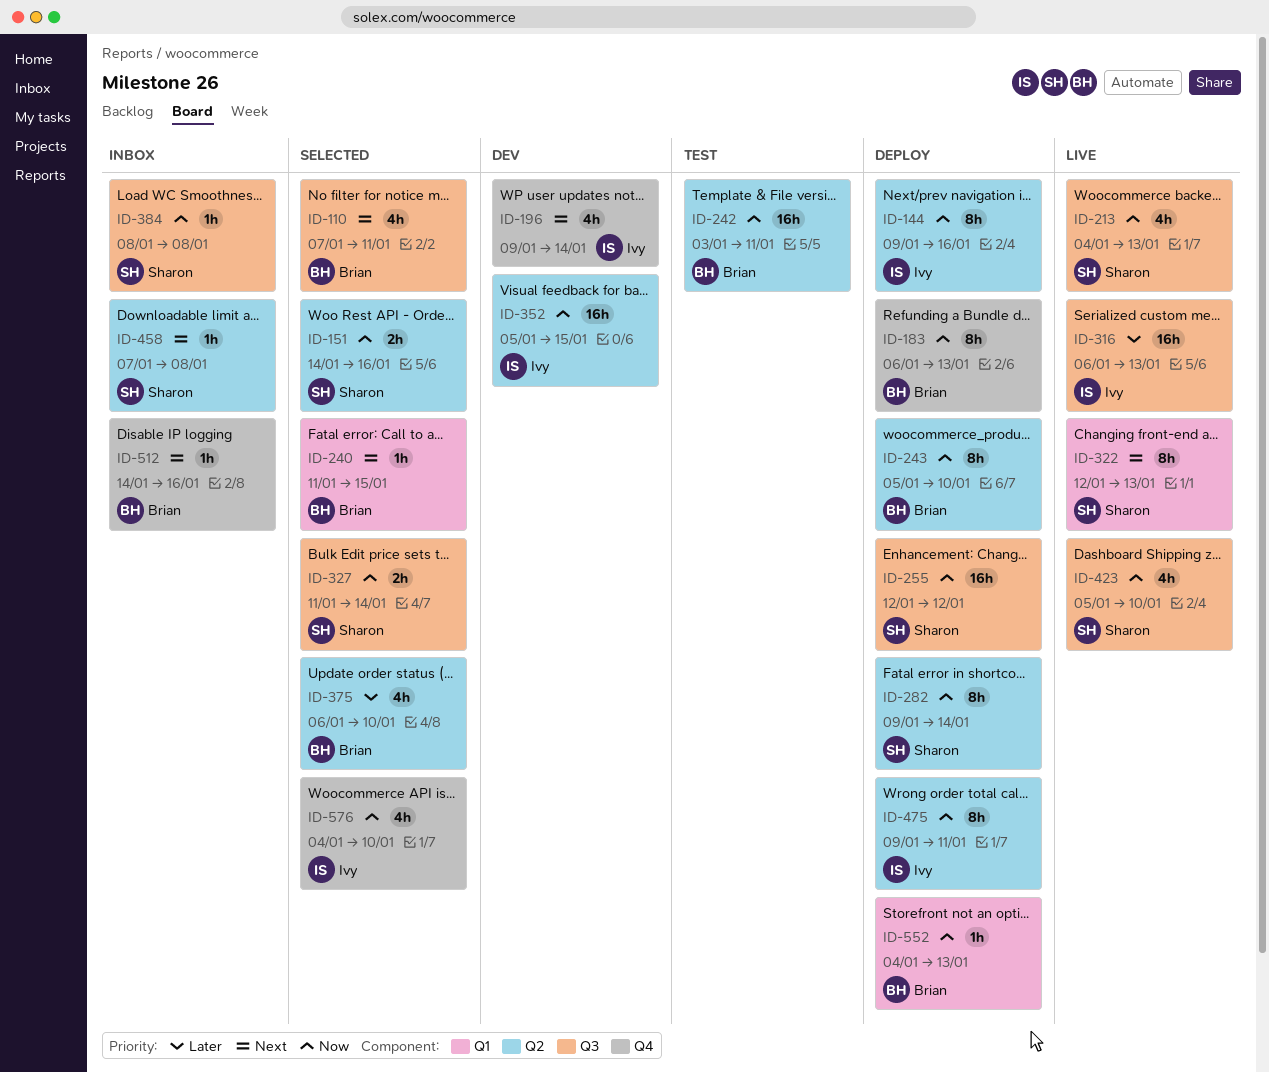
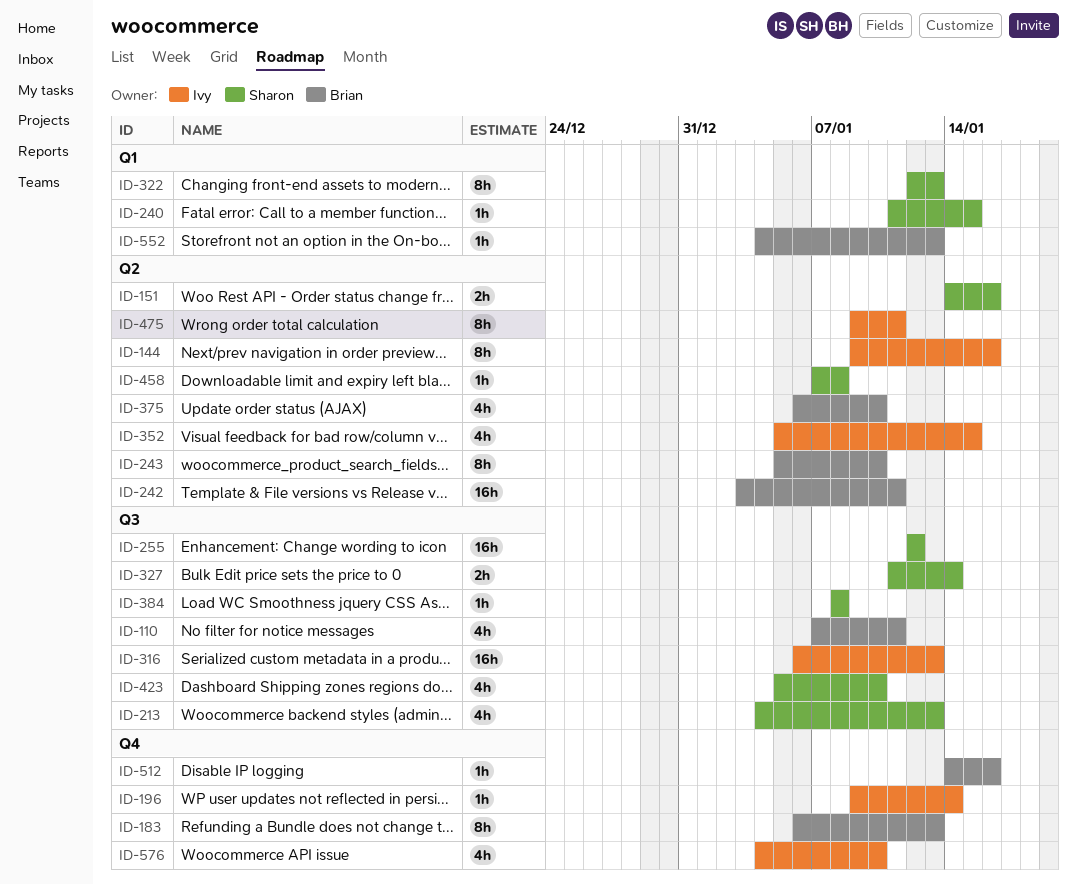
ID-196, estimate: 4h -> 1h
ID-240, owner: Brian -> Sharon
ID-282: present -> none
ID-352, estimate: 16h -> 4h

